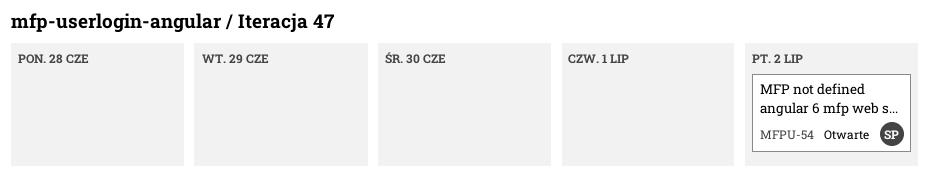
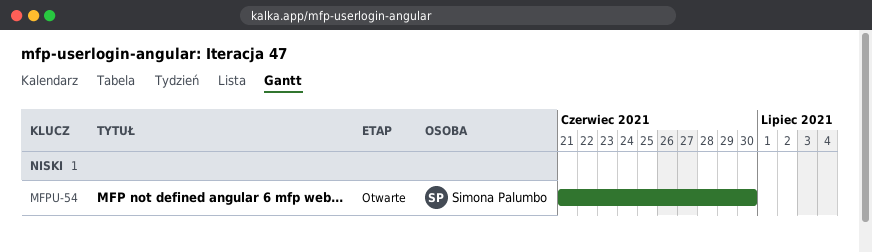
MFPU-54, due: Jul 2 -> Jun 30

